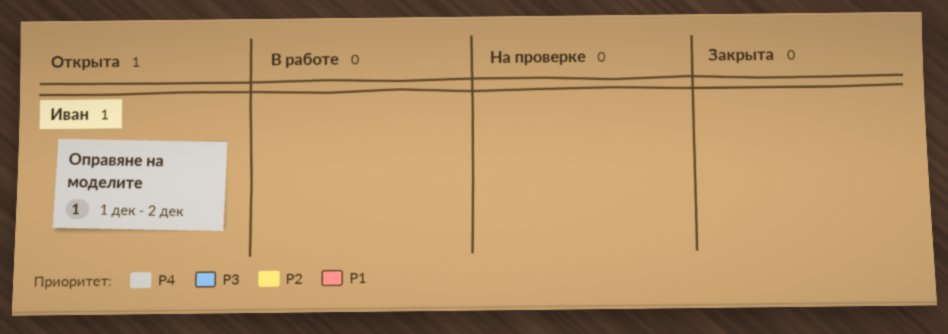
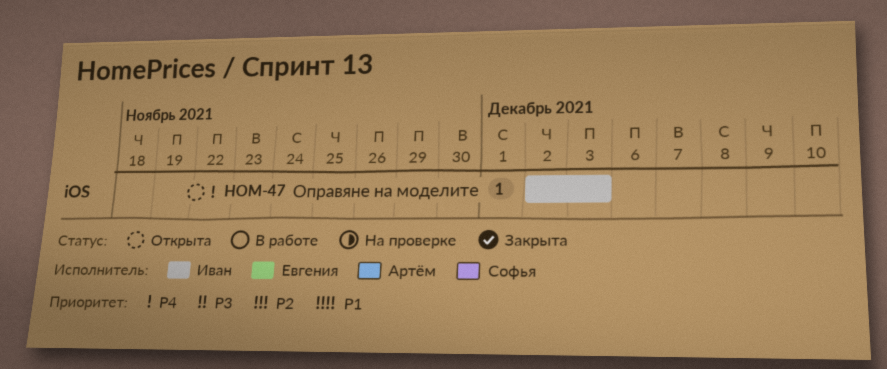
Оправяне на моделите, start: Dec 1 -> Dec 2
Оправяне на моделите, due: Dec 2 -> Dec 3

